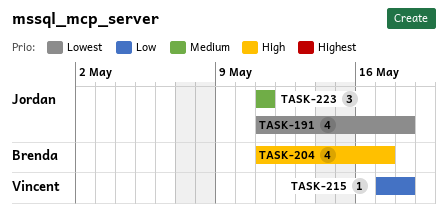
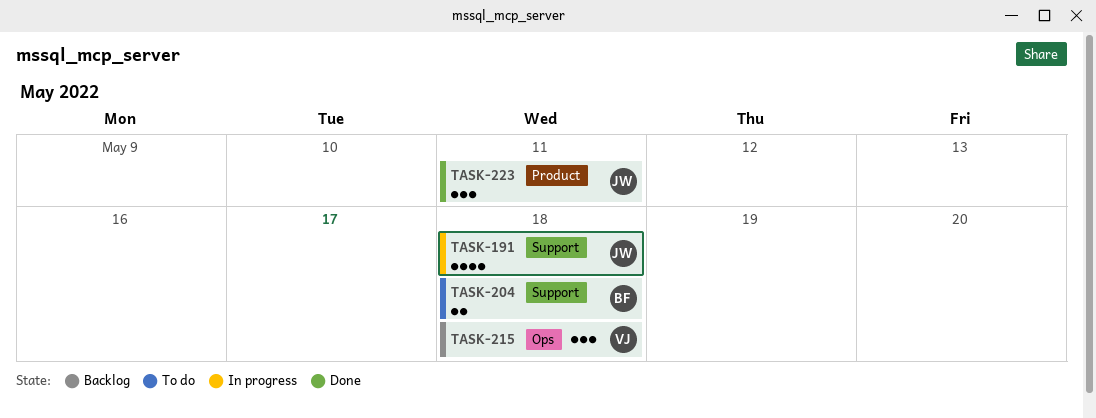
TASK-204, estimate: 4 -> 2
TASK-204, due: May 17 -> May 18
TASK-215, estimate: 1 -> 3

